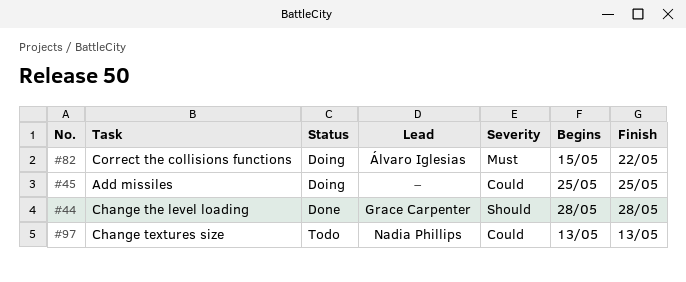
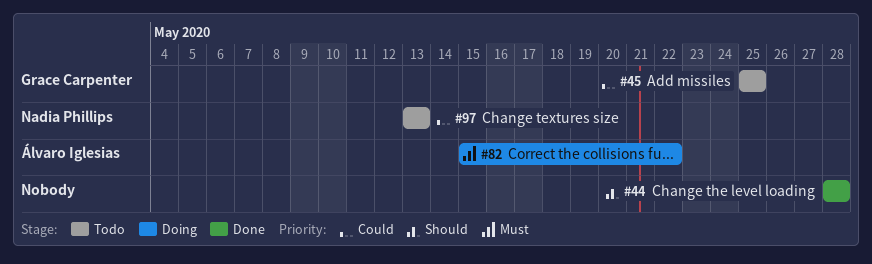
#44, owner: Grace Carpenter -> none
#45, status: Doing -> Todo
#45, owner: none -> Grace Carpenter

